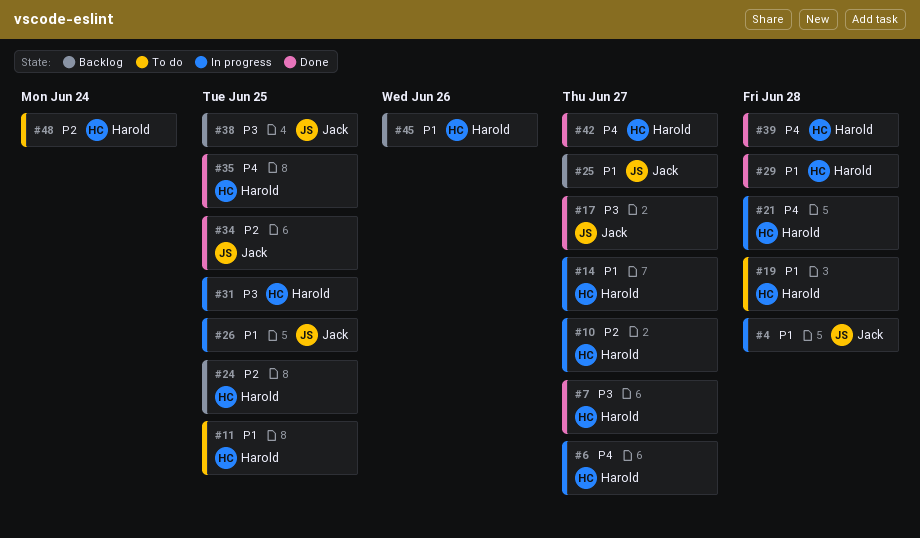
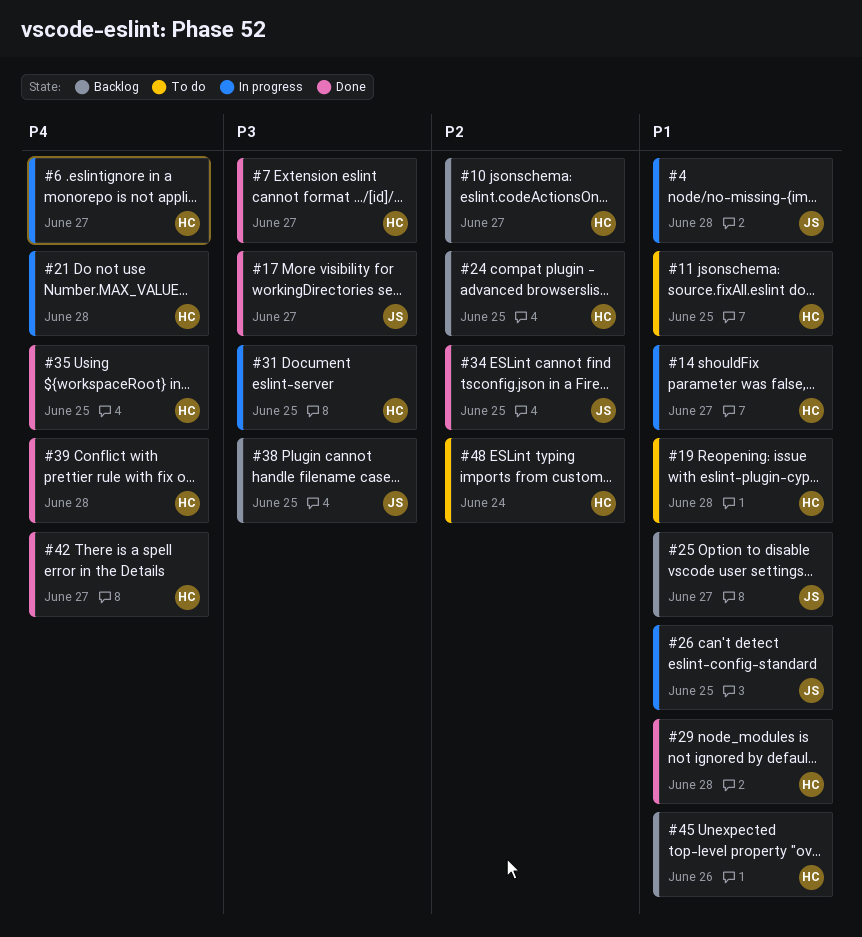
#10, status: In progress -> Backlog

